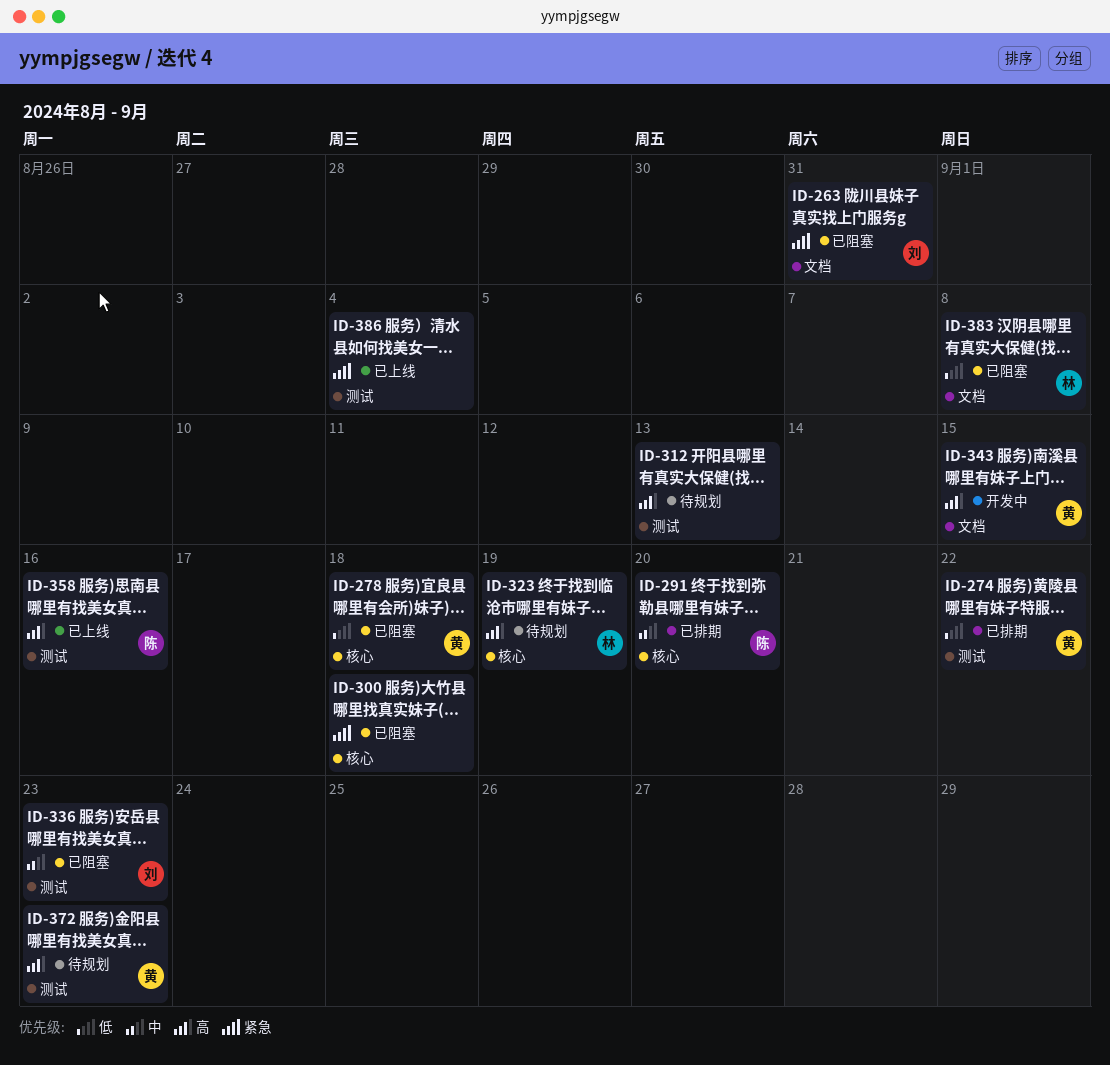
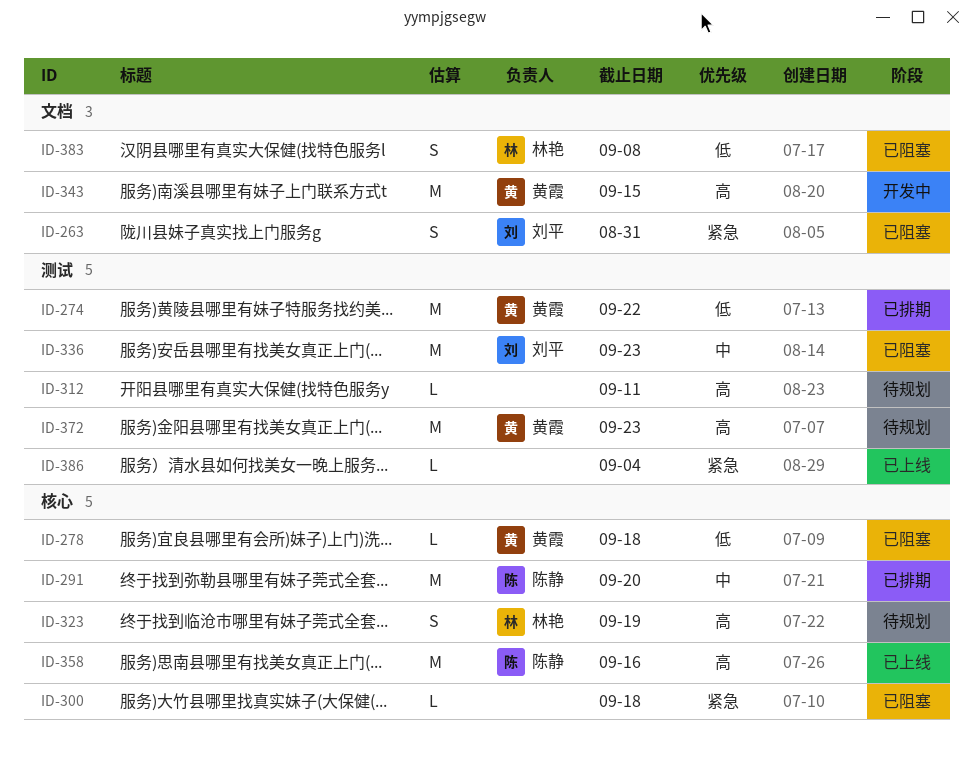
ID-312, due: Sep 13 -> Sep 11
ID-358, label: 测试 -> 核心

